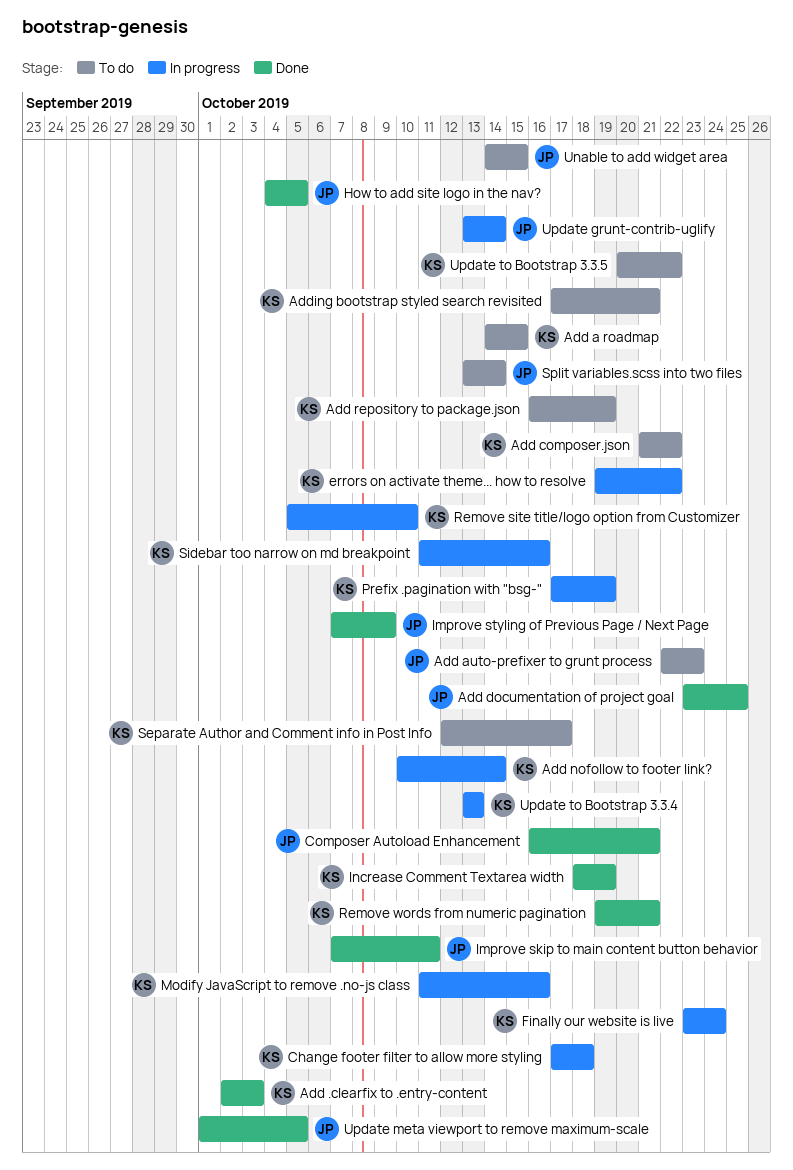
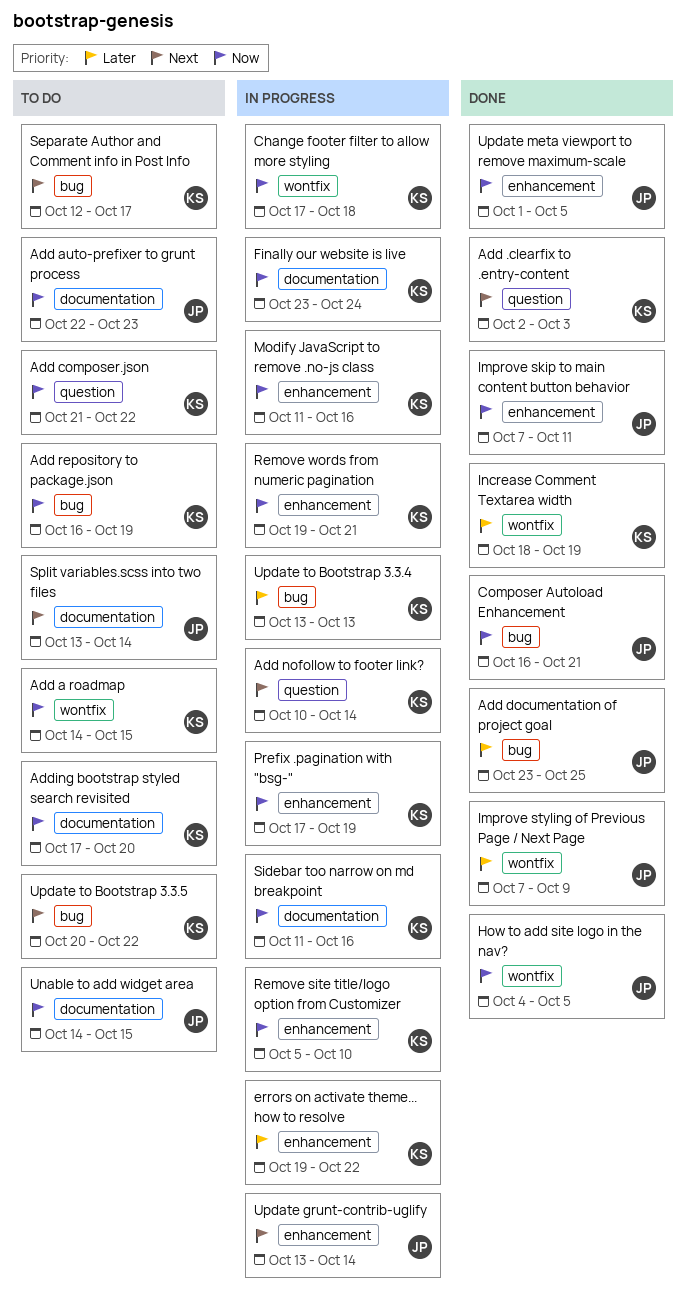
Adding bootstrap styled search revisited, due: Oct 21 -> Oct 20
Remove words from numeric pagination, status: Done -> In progress

